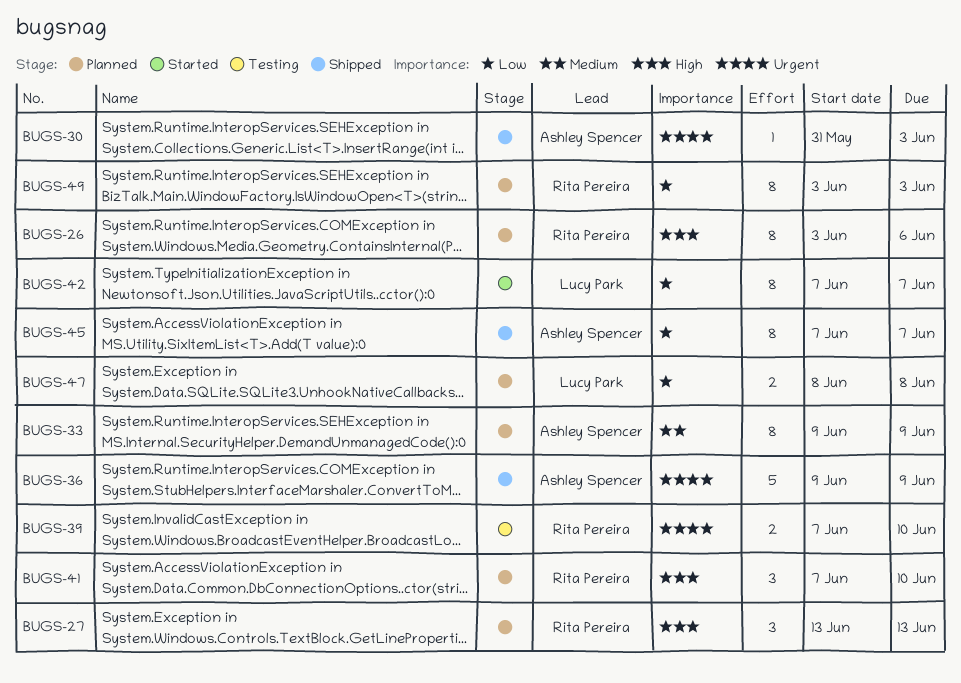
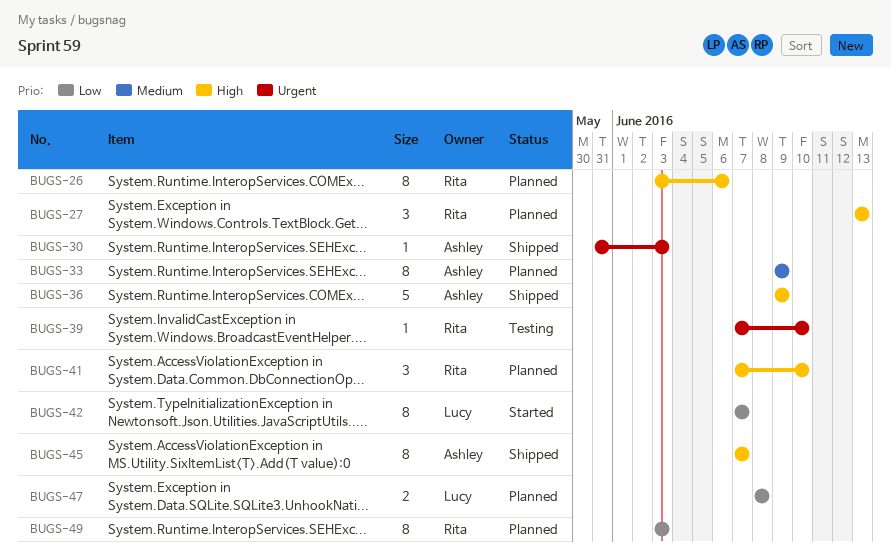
BUGS-36, priority: Urgent -> High
BUGS-39, estimate: 2 -> 1
BUGS-45, priority: Low -> High

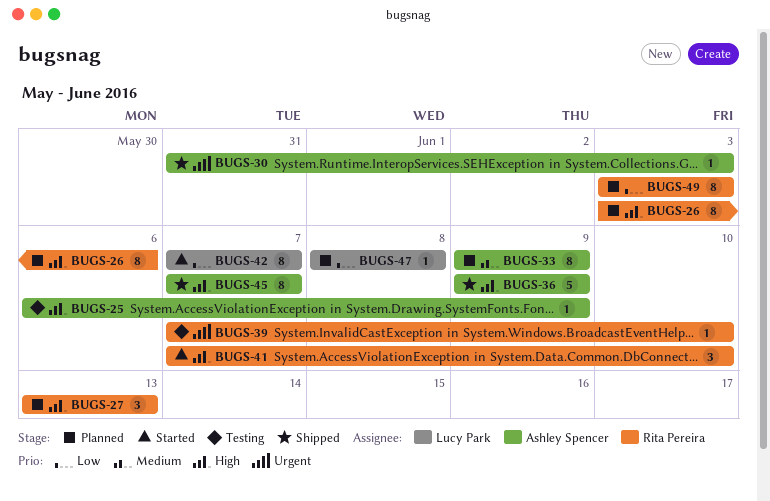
BUGS-25: none -> present
BUGS-41, status: Planned -> Started
BUGS-47, estimate: 2 -> 1

